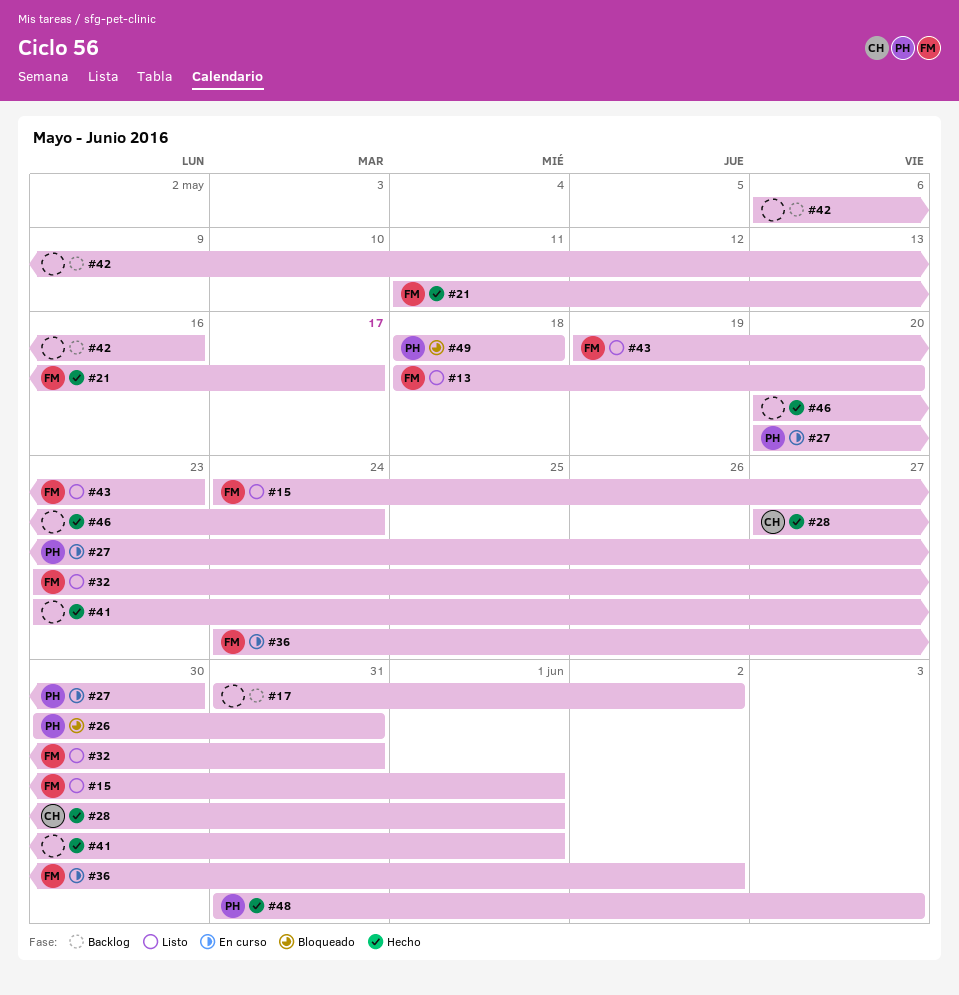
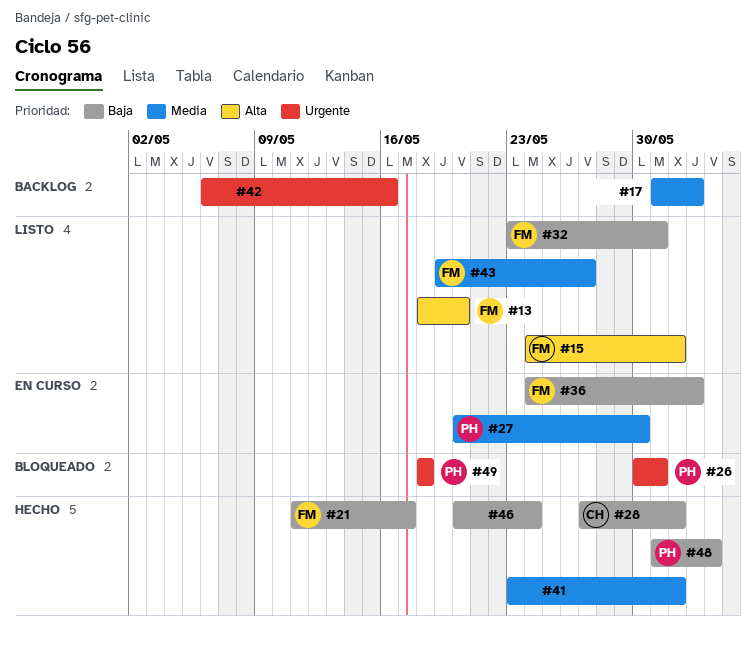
#43, due: May 23 -> May 27

